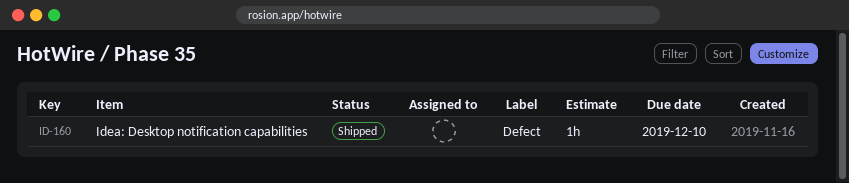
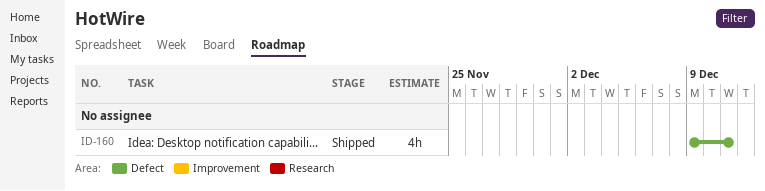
ID-160, estimate: 1h -> 4h
ID-160, due: Dec 10 -> Dec 11

